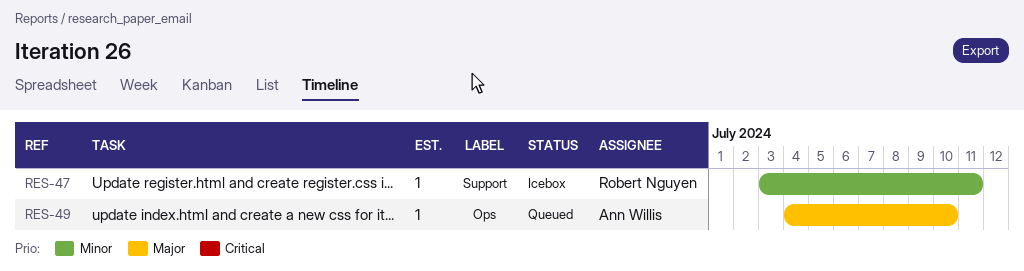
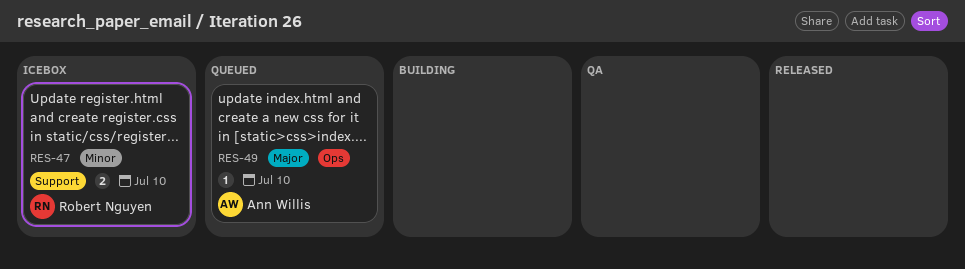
RES-47, estimate: 1 -> 2
RES-47, due: Jul 11 -> Jul 10

